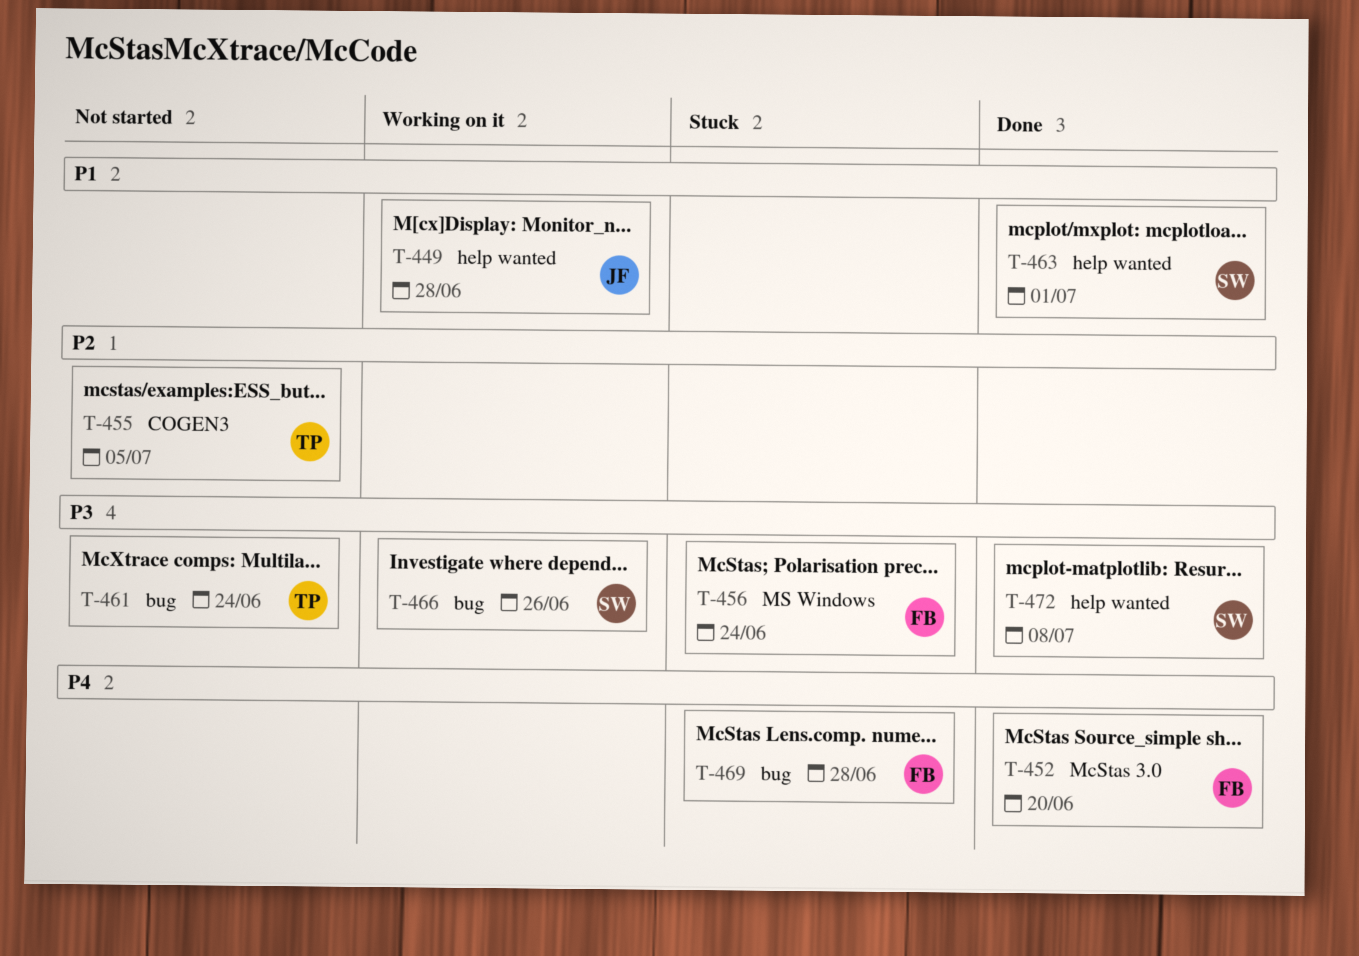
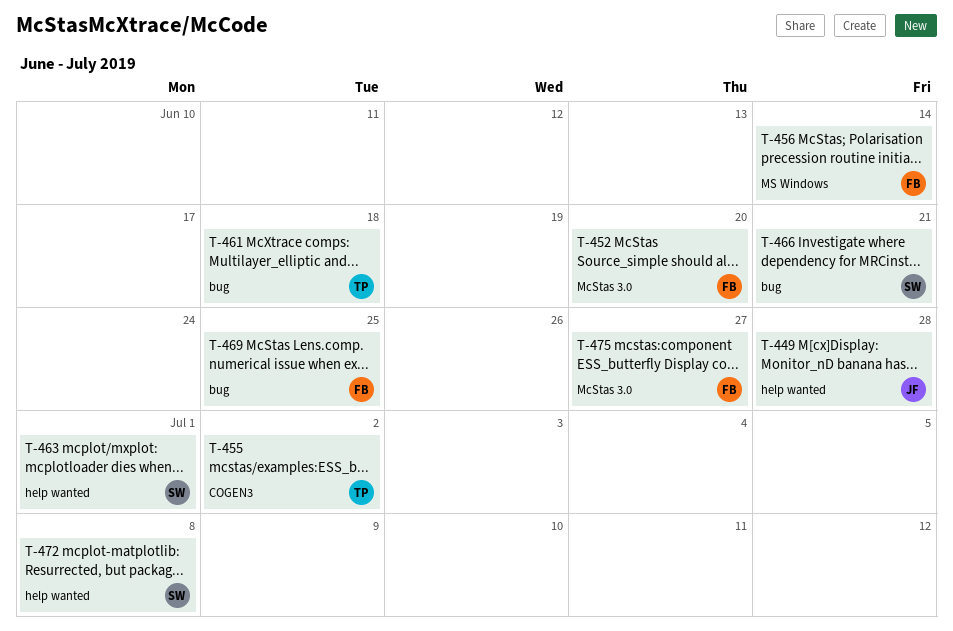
T-455, due: Jul 5 -> Jul 2
T-456, due: Jun 24 -> Jun 14
T-461, due: Jun 24 -> Jun 18
T-466, due: Jun 26 -> Jun 21
T-469, due: Jun 28 -> Jun 25
T-475: none -> present

